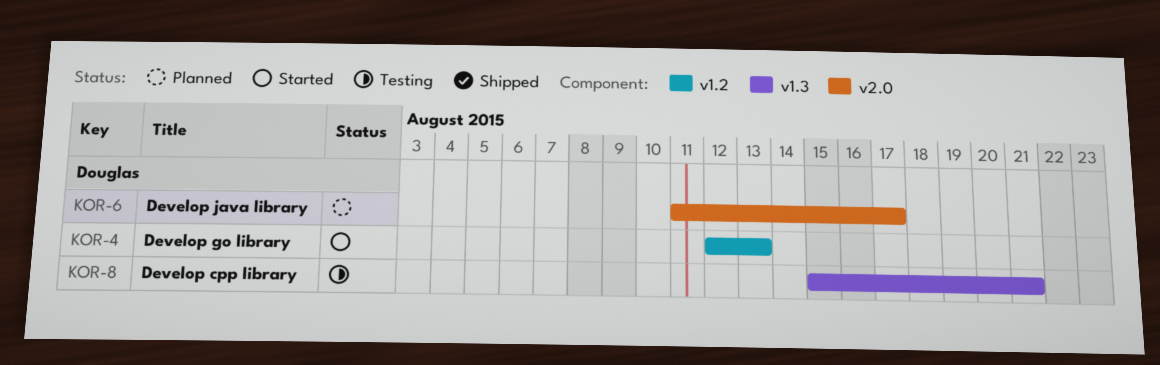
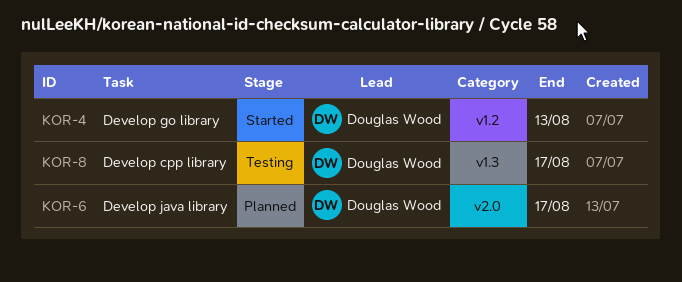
KOR-8, due: Aug 21 -> Aug 17

